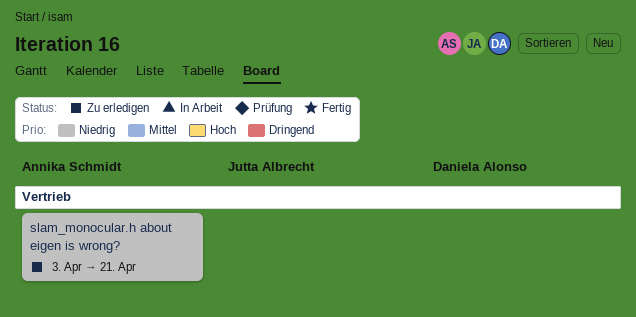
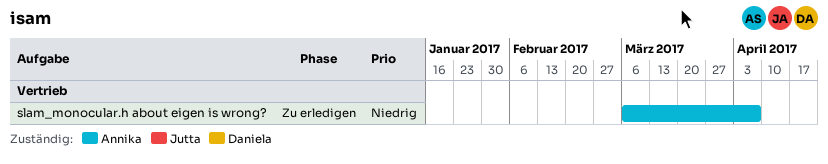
slam_monocular.h about eigen is wrong?, start: Apr 3 -> Mar 6
slam_monocular.h about eigen is wrong?, due: Apr 21 -> Apr 7

